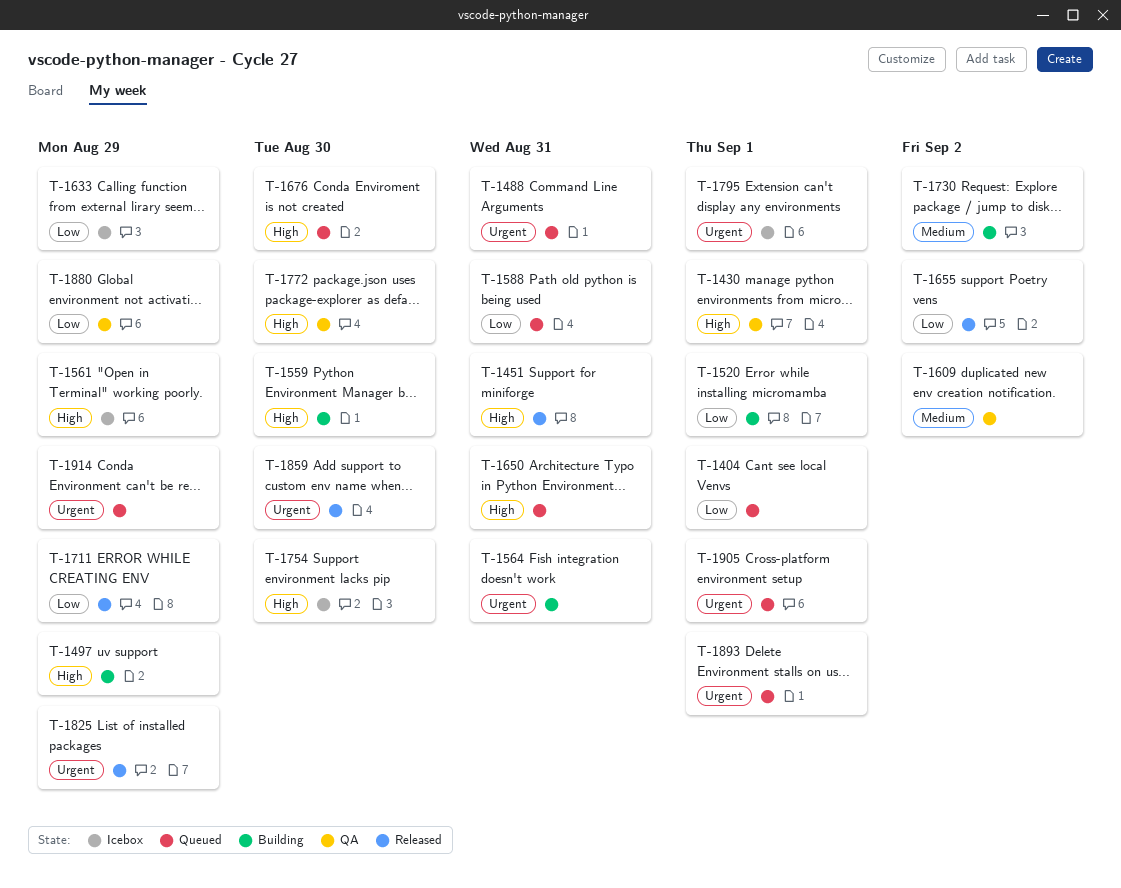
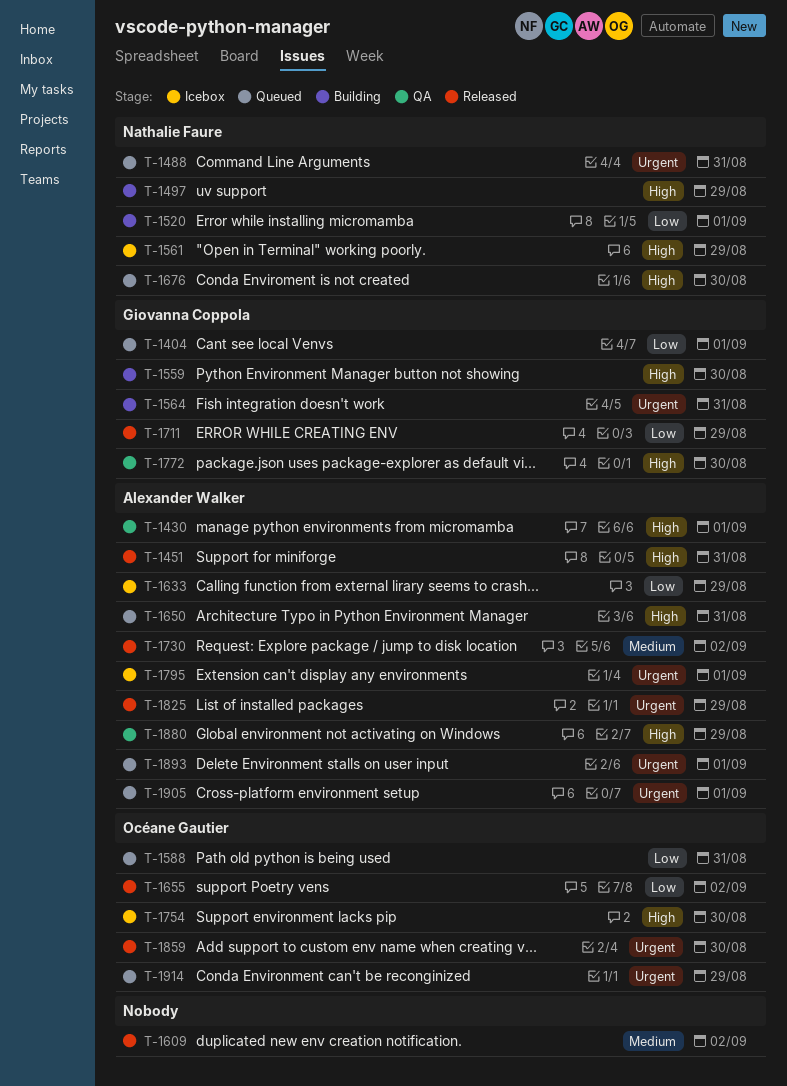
T-1609, status: QA -> Released
T-1730, status: Building -> Released
T-1880, priority: Low -> High

